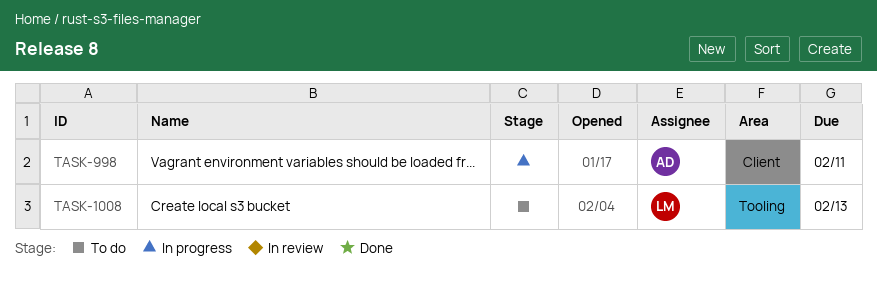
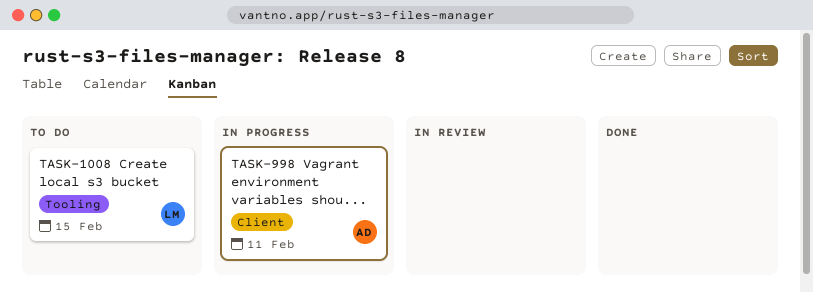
TASK-1008, due: Feb 13 -> Feb 15

